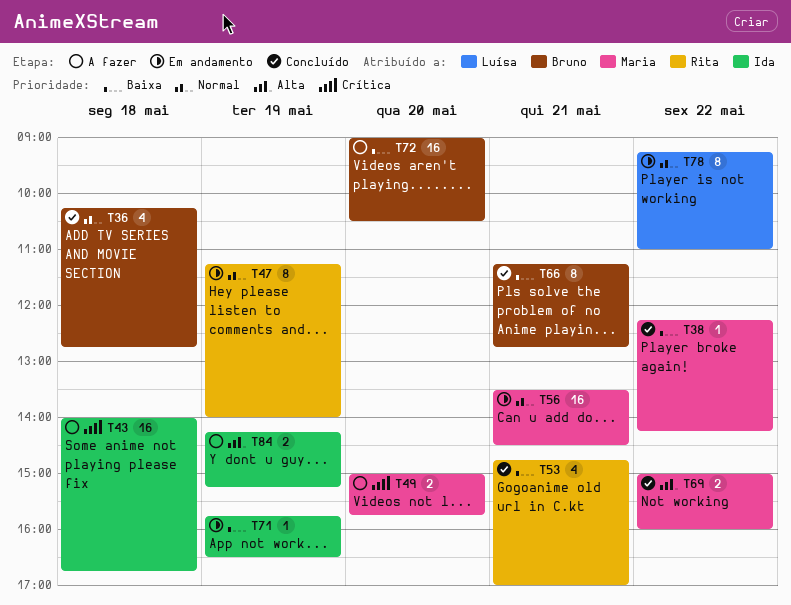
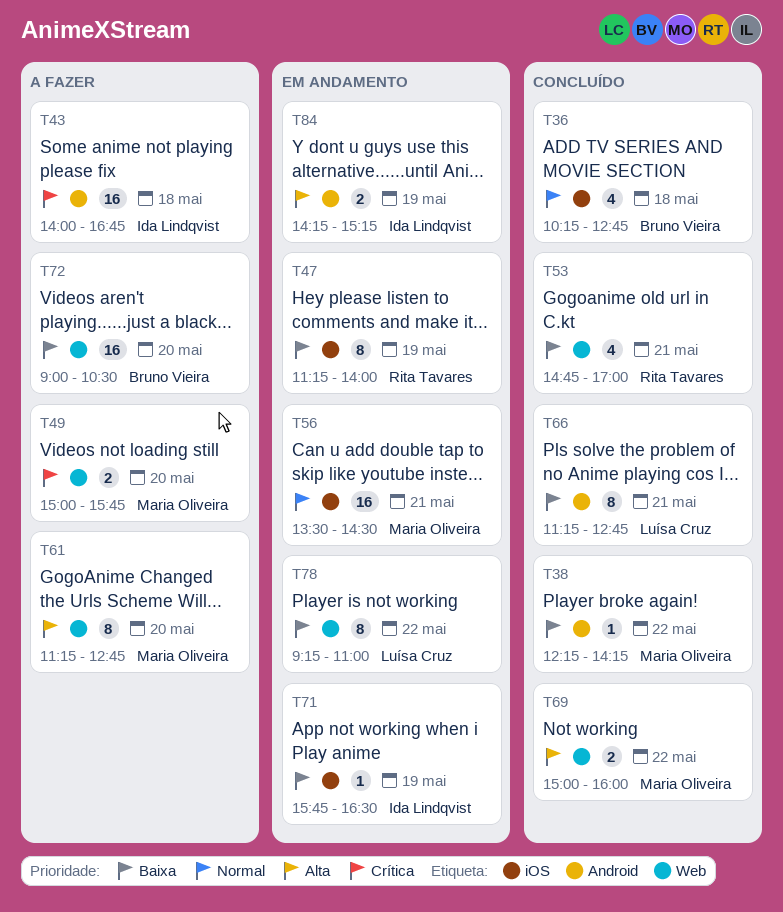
T47, priority: Normal -> Baixa
T61: none -> present
T66, owner: Bruno Vieira -> Luísa Cruz
T78, priority: Normal -> Baixa
T84, status: A fazer -> Em andamento

